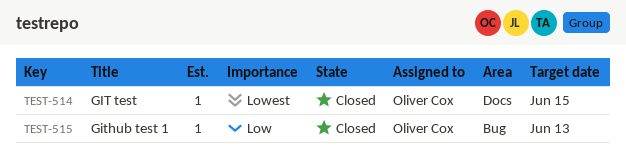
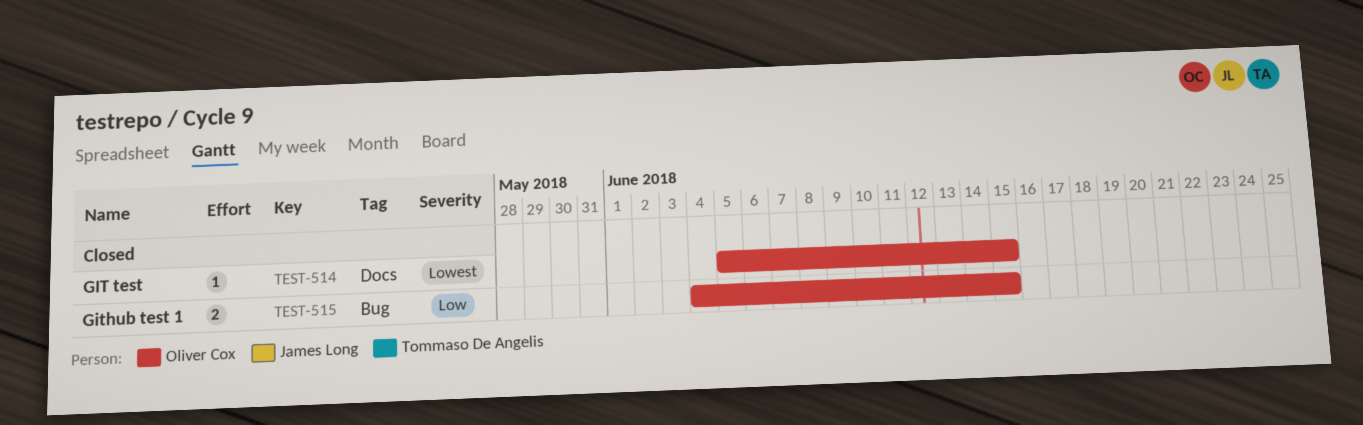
TEST-515, estimate: 1 -> 2
TEST-515, due: Jun 13 -> Jun 15

